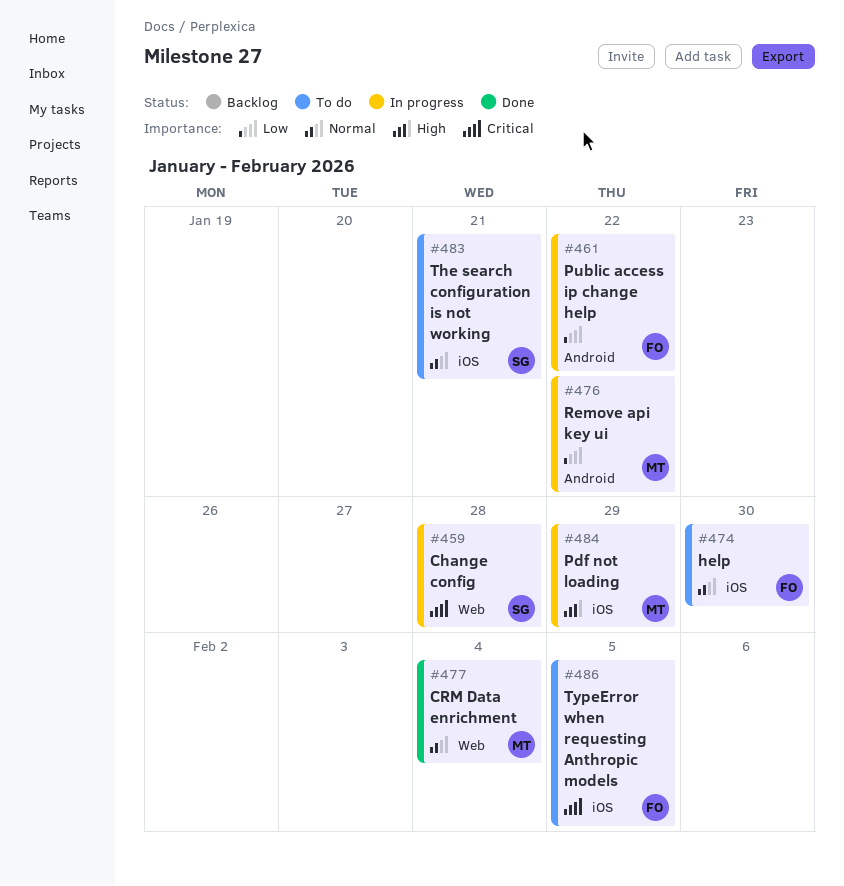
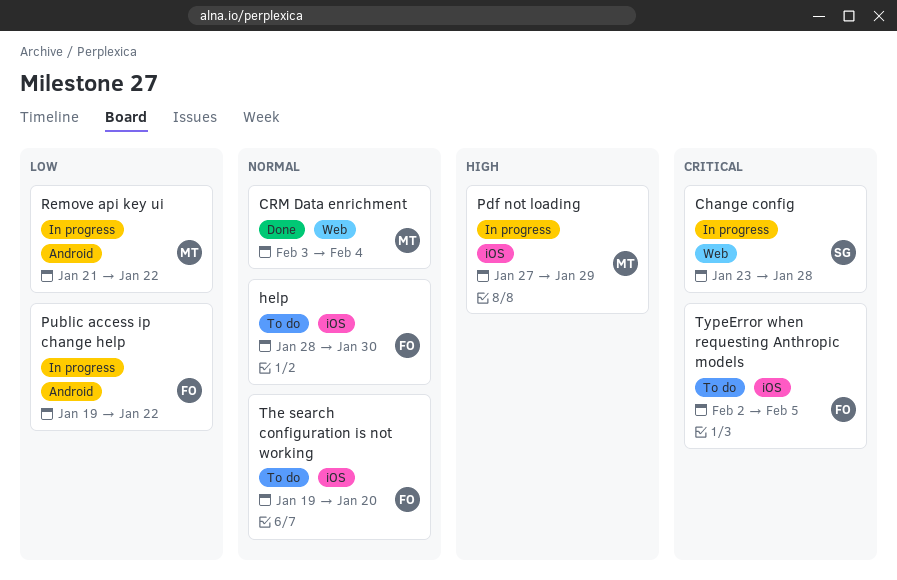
The search configuration is not working, owner: SG -> FO
The search configuration is not working, due: Jan 21 -> Jan 20

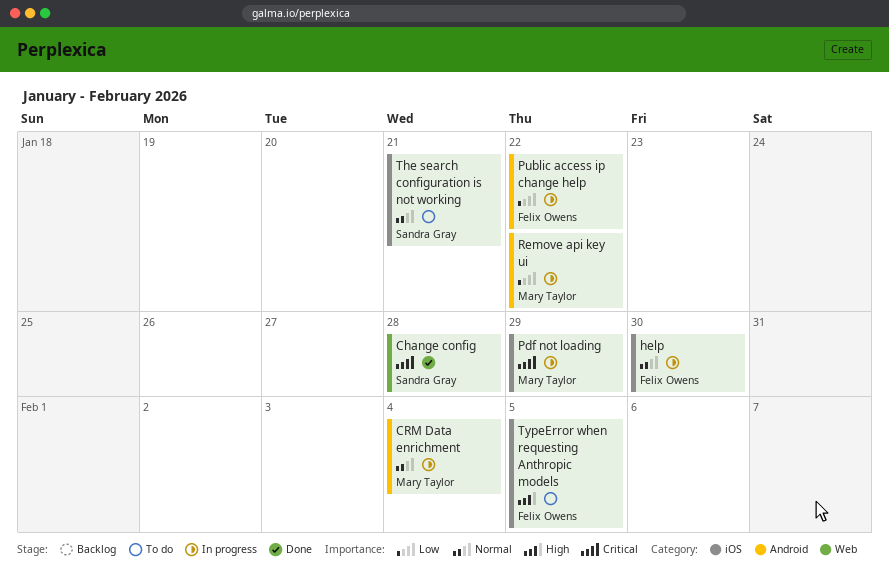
Change config, status: In progress -> Done
CRM Data enrichment, status: Done -> In progress
CRM Data enrichment, label: Web -> Android
help, status: To do -> In progress
Pdf not loading, priority: High -> Critical
The search configuration is not working, owner: Felix Owens -> Sandra Gray
The search configuration is not working, due: Jan 20 -> Jan 21
TypeError when requesting Anthropic models, priority: Critical -> High

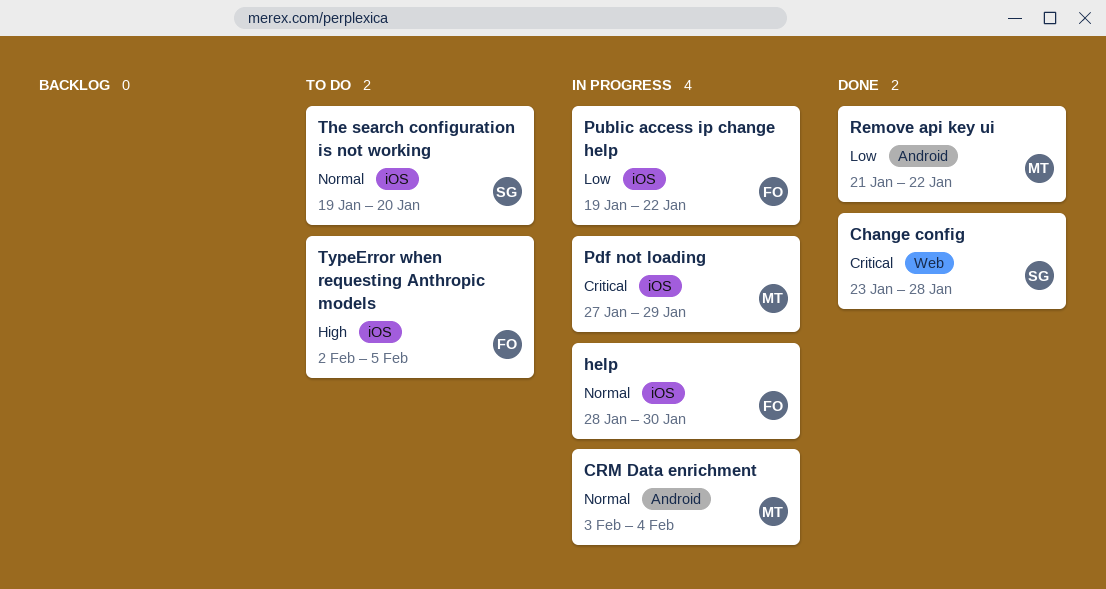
Public access ip change help, label: Android -> iOS
Remove api key ui, status: In progress -> Done
The search configuration is not working, due: Jan 21 -> Jan 20

